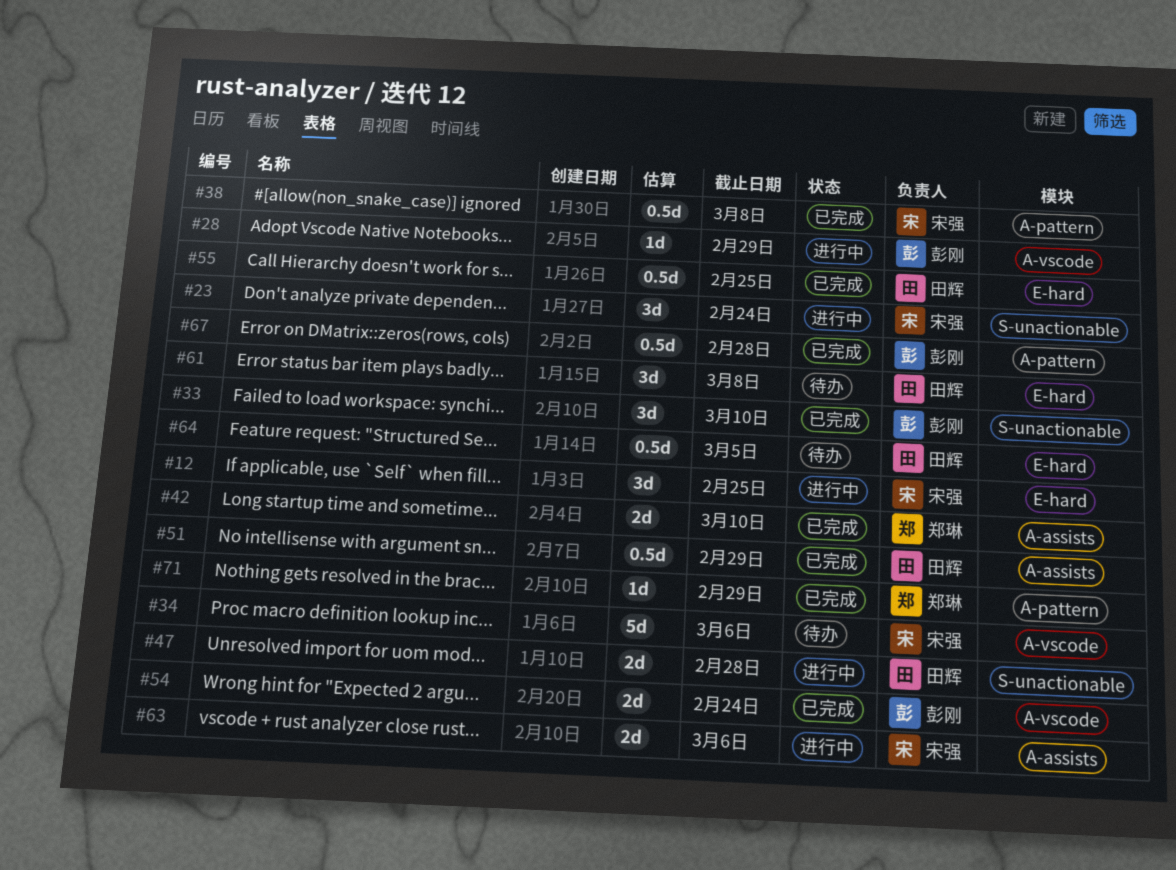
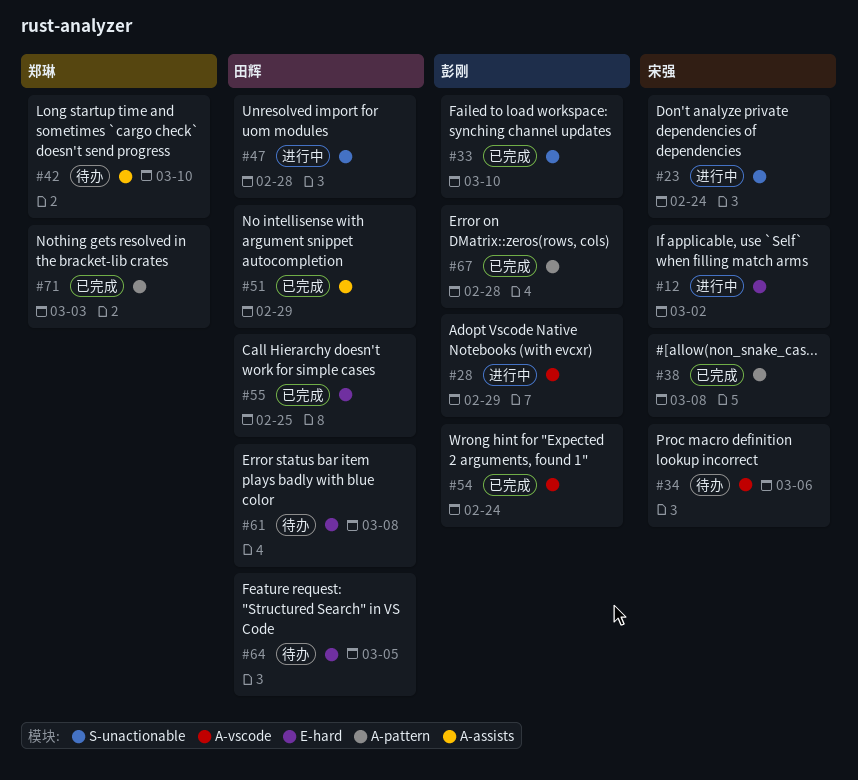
#12, due: Feb 25 -> Mar 2
#42, status: 已完成 -> 待办
#63: present -> none
#71, due: Feb 29 -> Mar 3

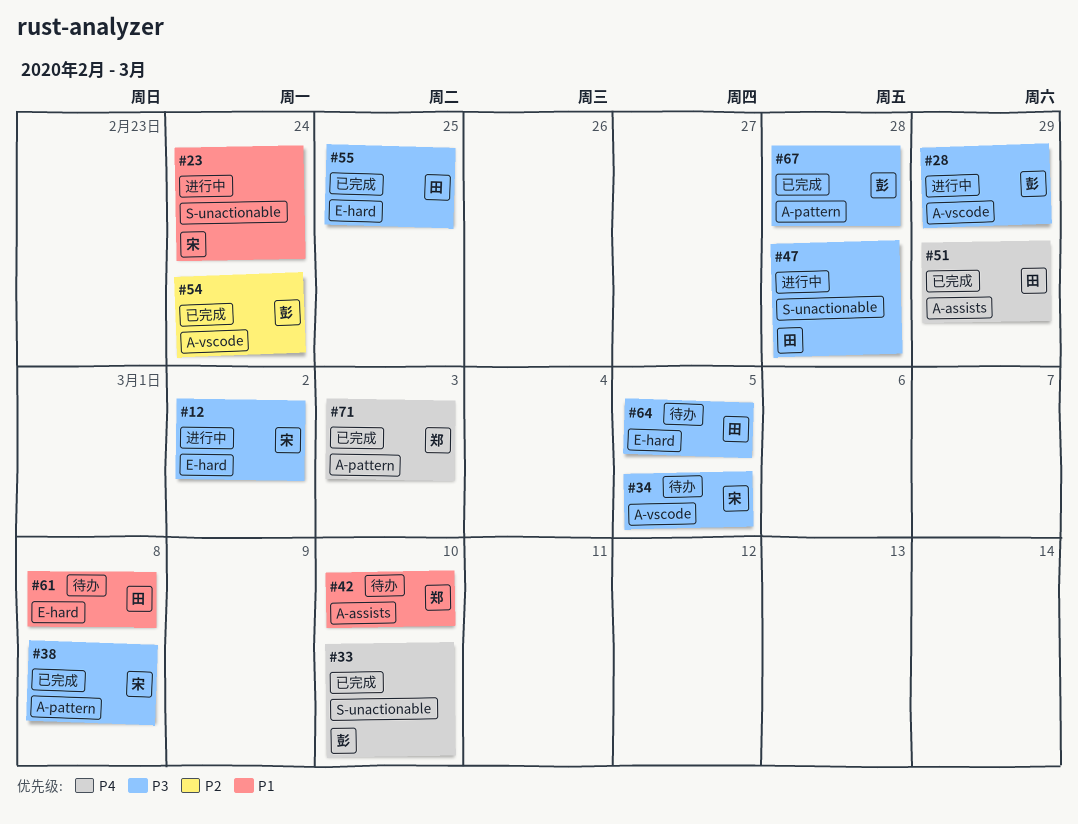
#34, due: Mar 6 -> Mar 5

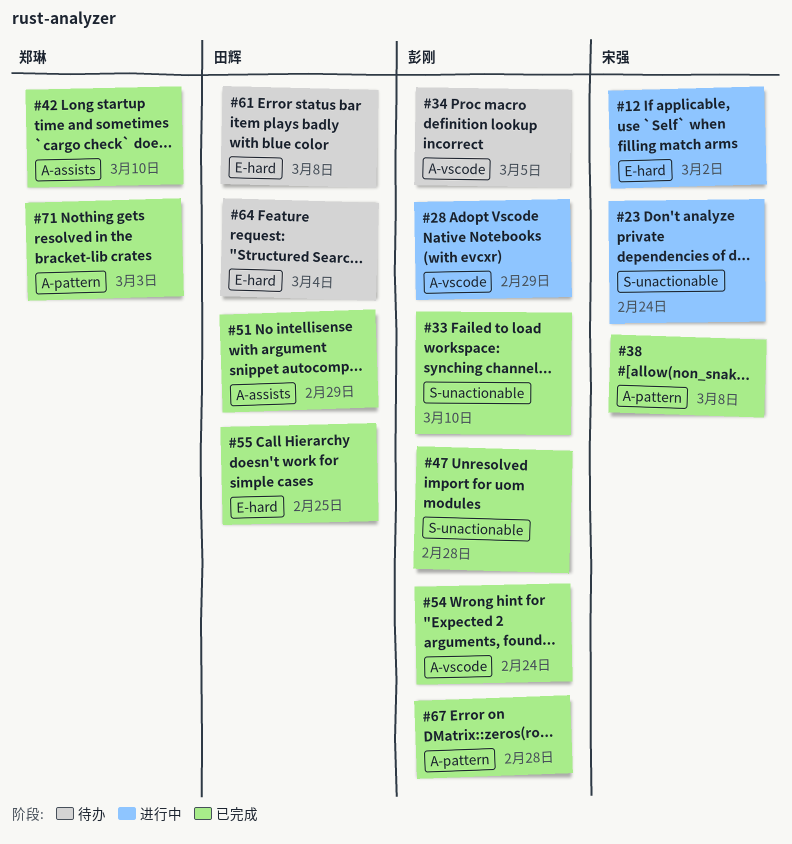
#34, owner: 宋强 -> 彭刚
#42, status: 待办 -> 已完成
#47, status: 进行中 -> 已完成
#47, owner: 田辉 -> 彭刚
#64, due: Mar 5 -> Mar 4

